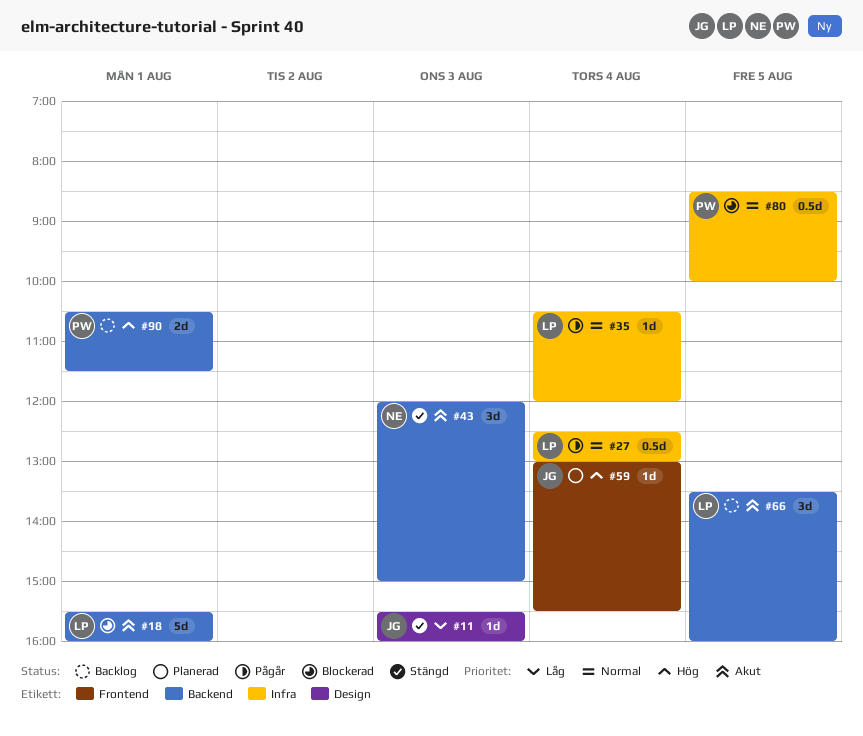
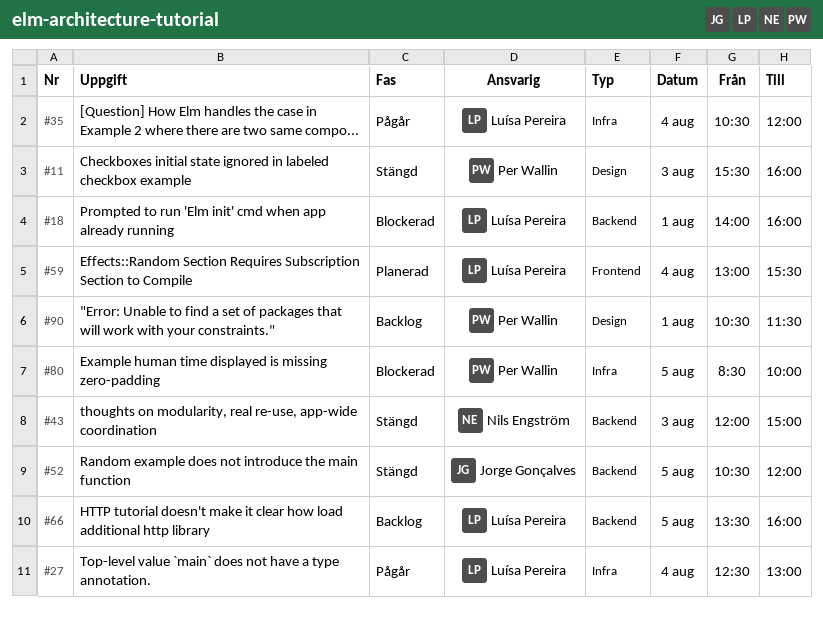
#11, owner: Jorge Gonçalves -> Per Wallin
#18, begins: 15:30 -> 14:00
#52: none -> present
#59, owner: Jorge Gonçalves -> Luísa Pereira
#90, label: Backend -> Design

